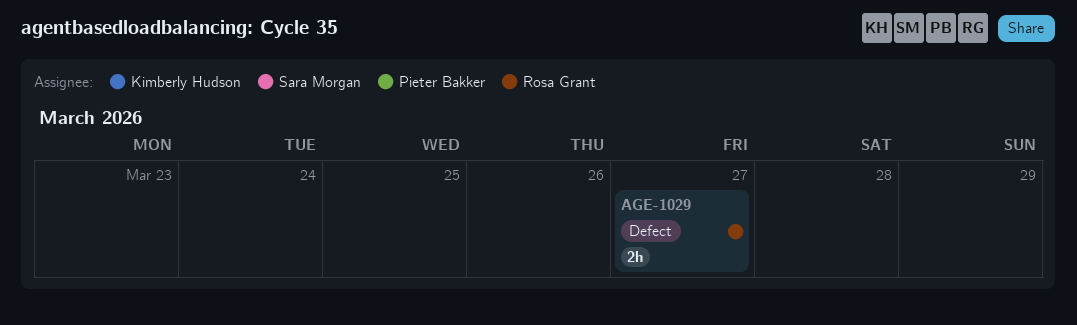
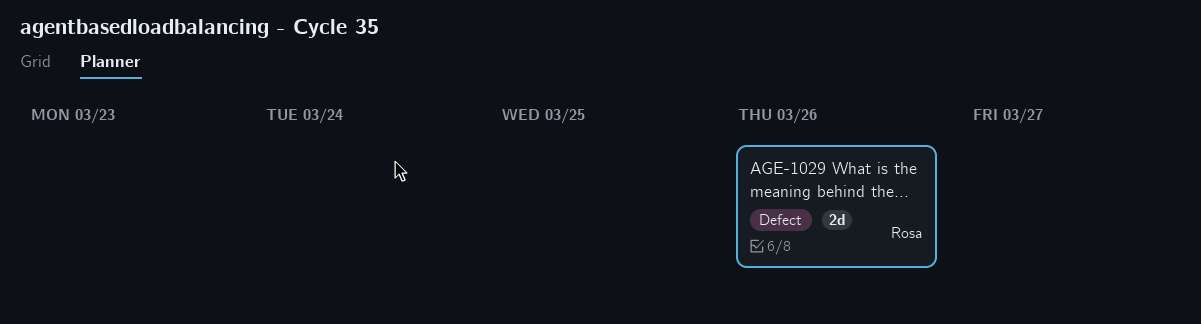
AGE-1029, estimate: 2h -> 2d
AGE-1029, due: Mar 27 -> Mar 26

